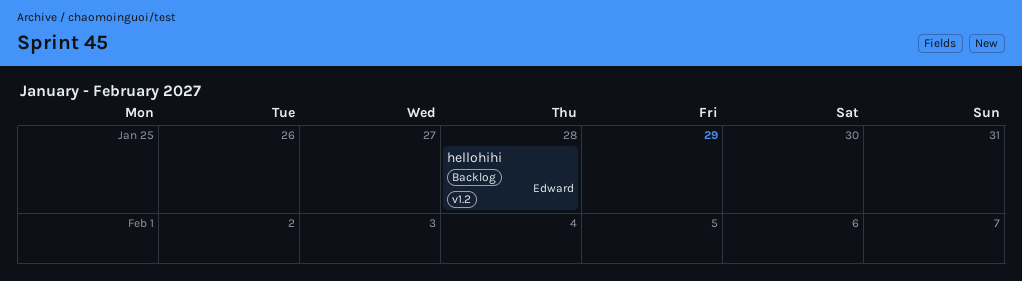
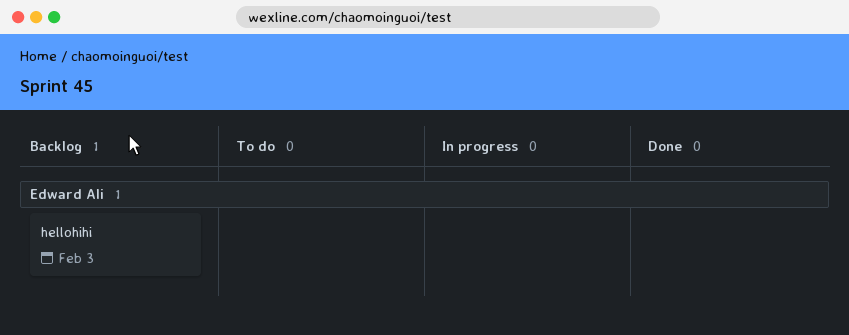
hellohihi, due: Jan 28 -> Feb 3

